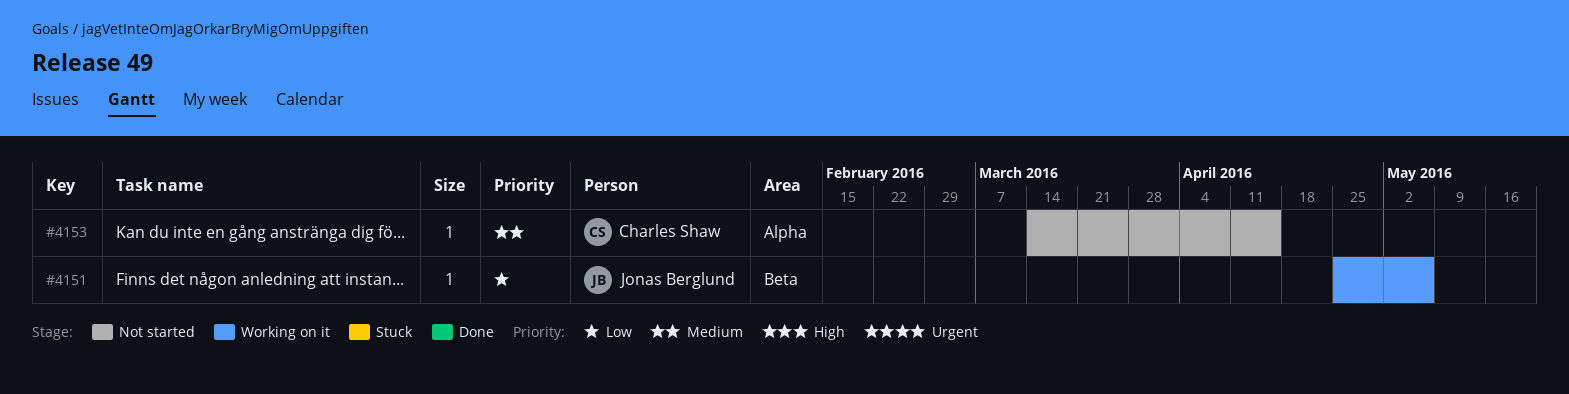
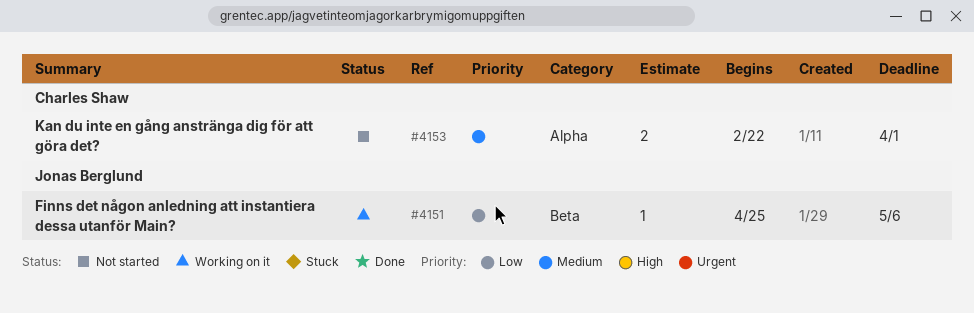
#4153, estimate: 1 -> 2
#4153, start: Mar 14 -> Feb 22
#4153, due: Apr 15 -> Apr 1

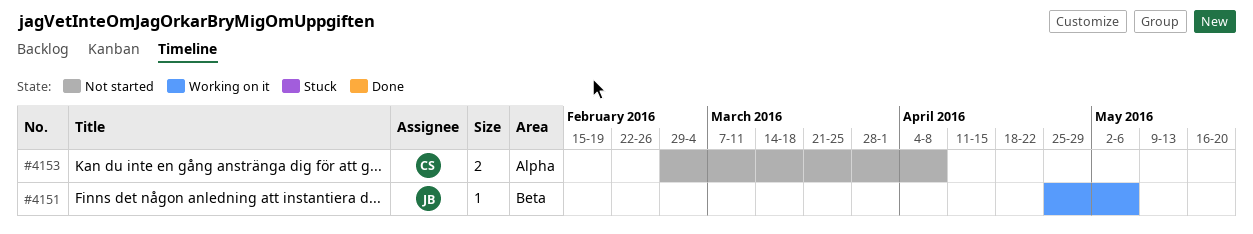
#4153, start: Feb 22 -> Feb 29
#4153, due: Apr 1 -> Apr 8

